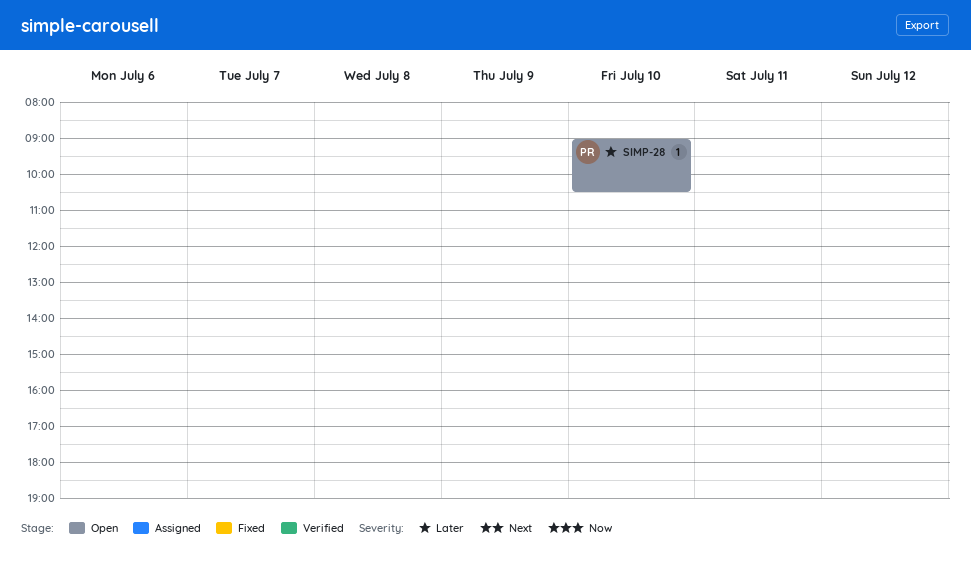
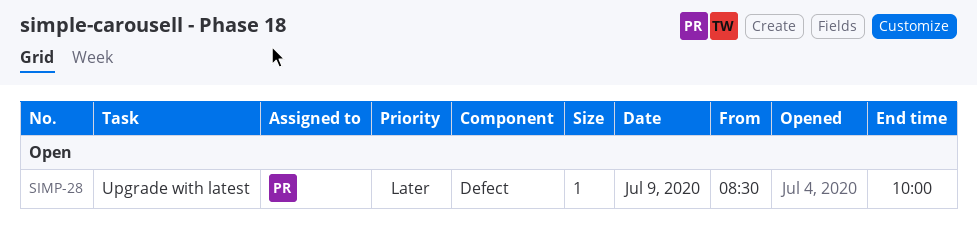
SIMP-28, day: Jul 10 -> Jul 9
SIMP-28, begins: 09:00 -> 08:30
SIMP-28, ends: 10:30 -> 10:00

